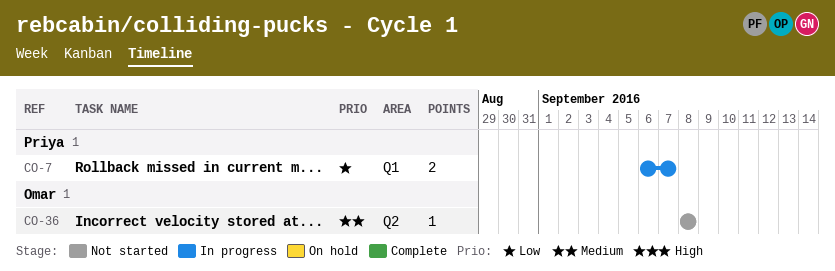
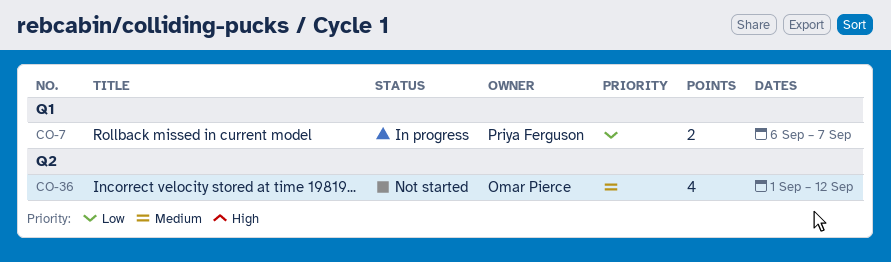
CO-36, estimate: 1 -> 4
CO-36, start: Sep 8 -> Sep 1
CO-36, due: Sep 8 -> Sep 12

